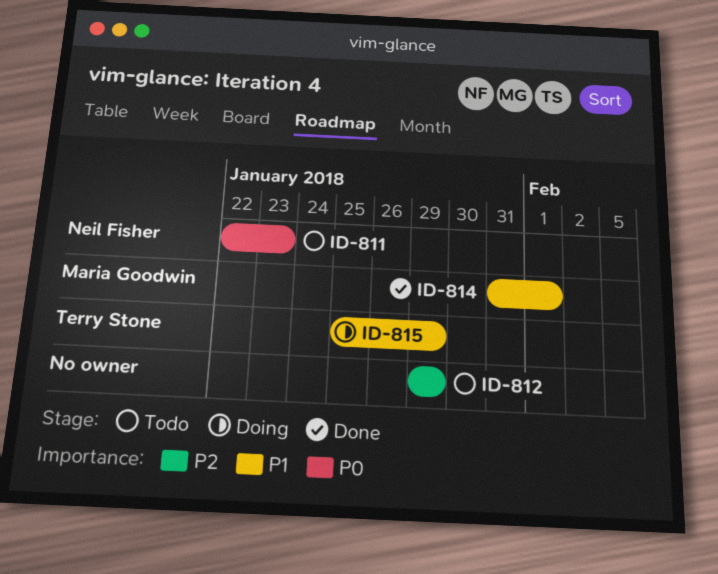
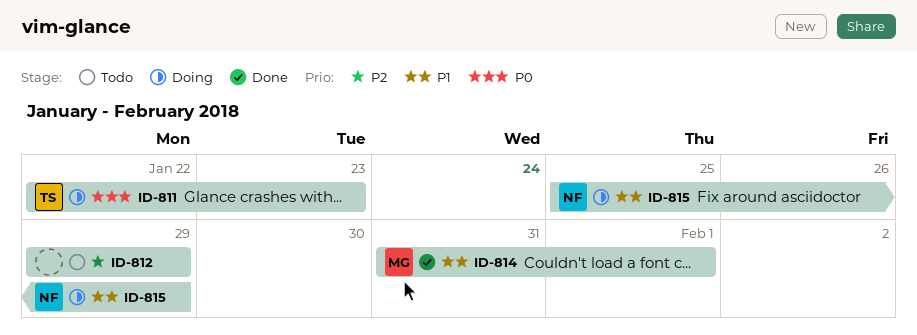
ID-811, status: Todo -> Doing
ID-811, owner: Neil Fisher -> Terry Stone
ID-815, owner: Terry Stone -> Neil Fisher

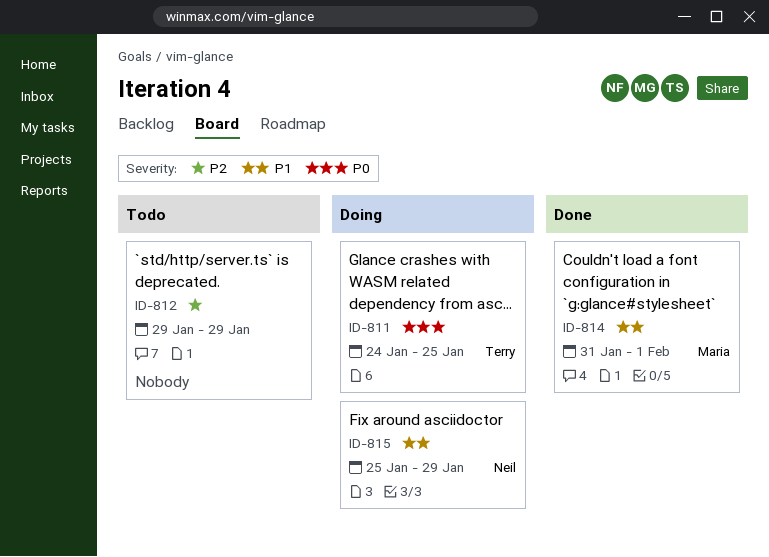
ID-811, start: Jan 22 -> Jan 24
ID-811, due: Jan 23 -> Jan 25

